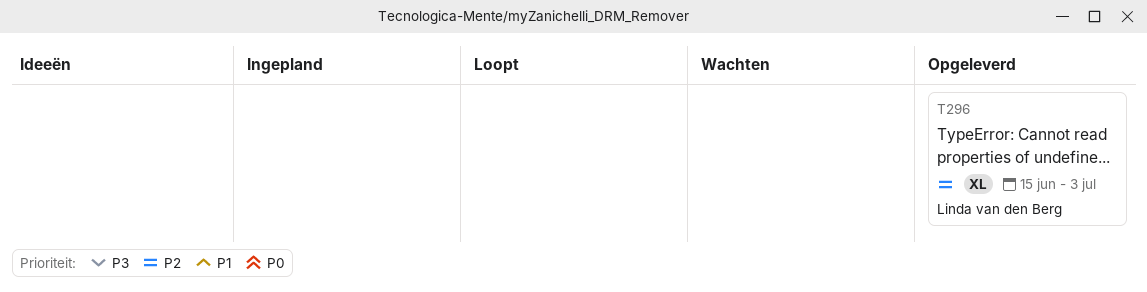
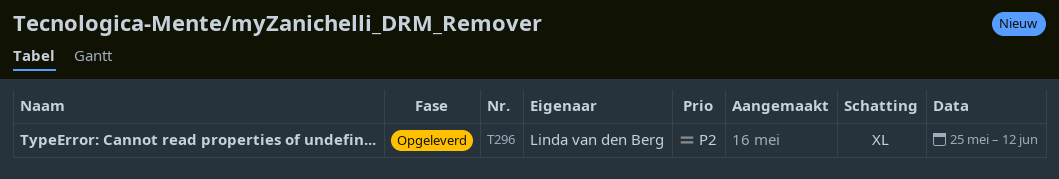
T296, start: Jun 15 -> May 25
T296, due: Jul 3 -> Jun 12

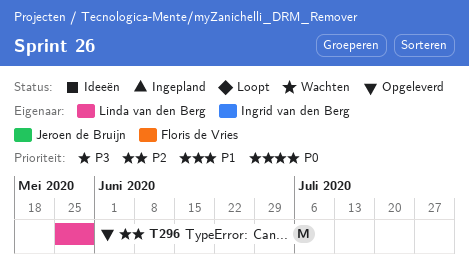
T296, estimate: XL -> M
T296, due: Jun 12 -> May 29

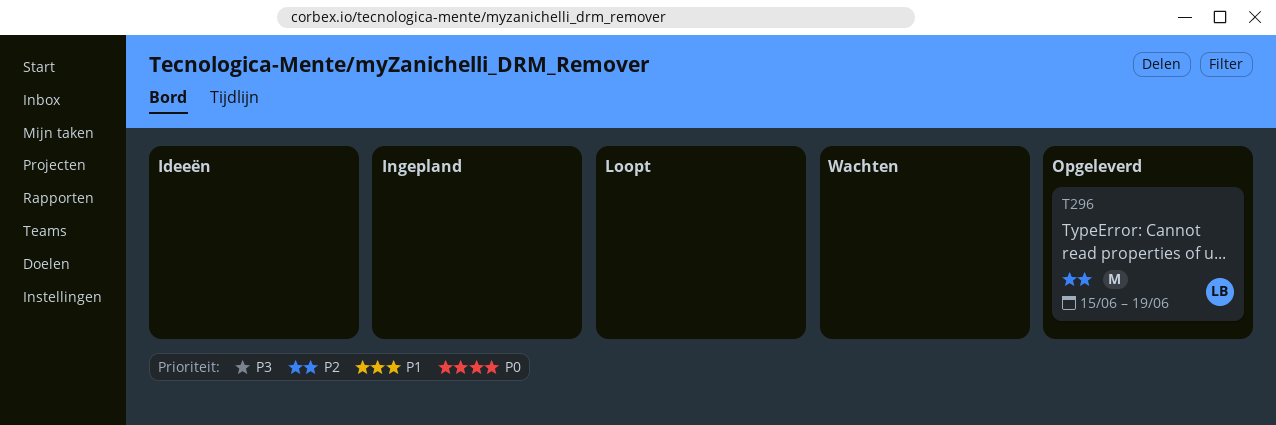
T296, start: May 25 -> Jun 15
T296, due: May 29 -> Jun 19

